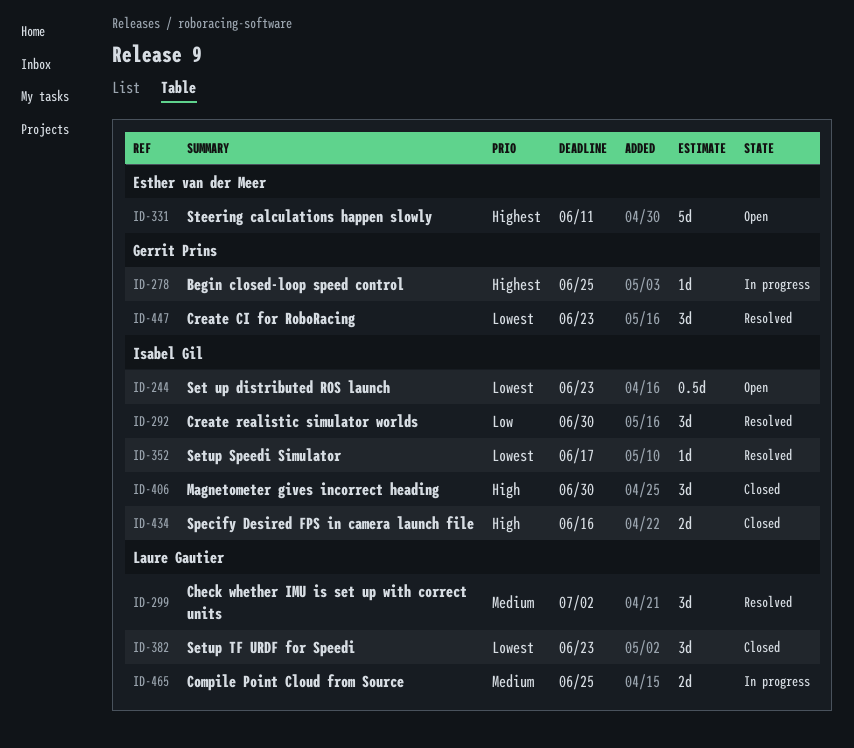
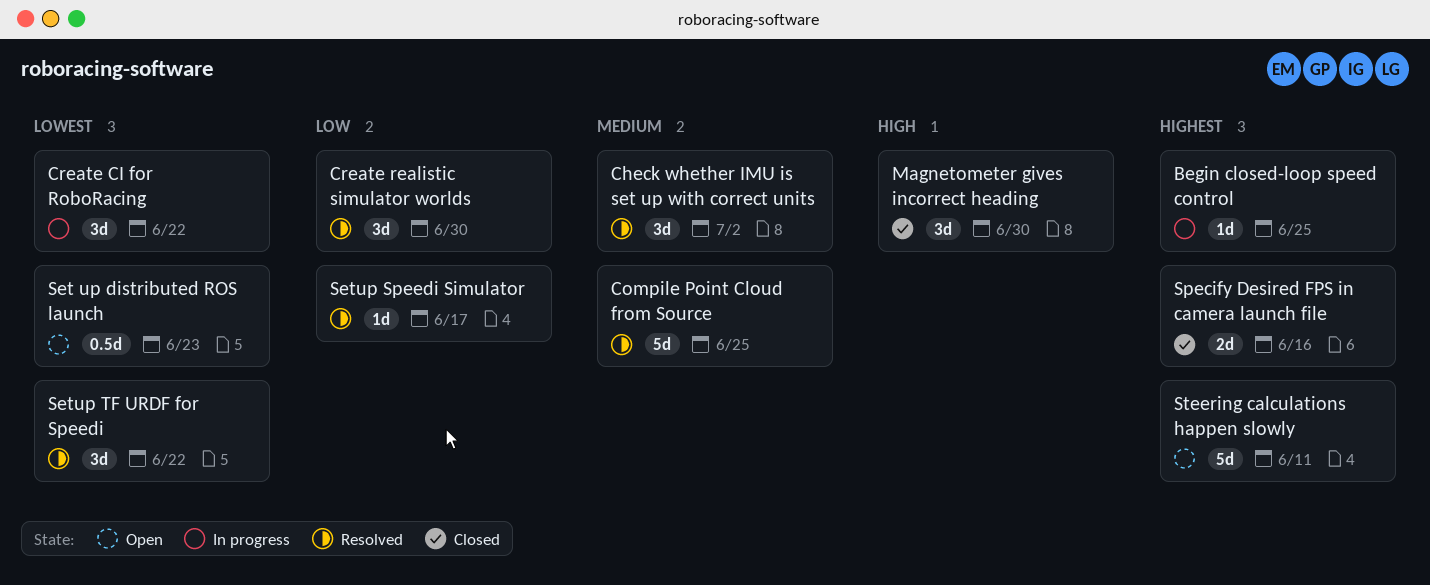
Compile Point Cloud from Source, status: In progress -> Resolved
Compile Point Cloud from Source, estimate: 2d -> 5d
Create CI for RoboRacing, status: Resolved -> In progress
Create CI for RoboRacing, due: Jun 23 -> Jun 22
Setup Speedi Simulator, priority: Lowest -> Low
Setup TF URDF for Speedi, status: Closed -> Resolved
Setup TF URDF for Speedi, due: Jun 23 -> Jun 22
Specify Desired FPS in camera launch file, priority: High -> Highest

